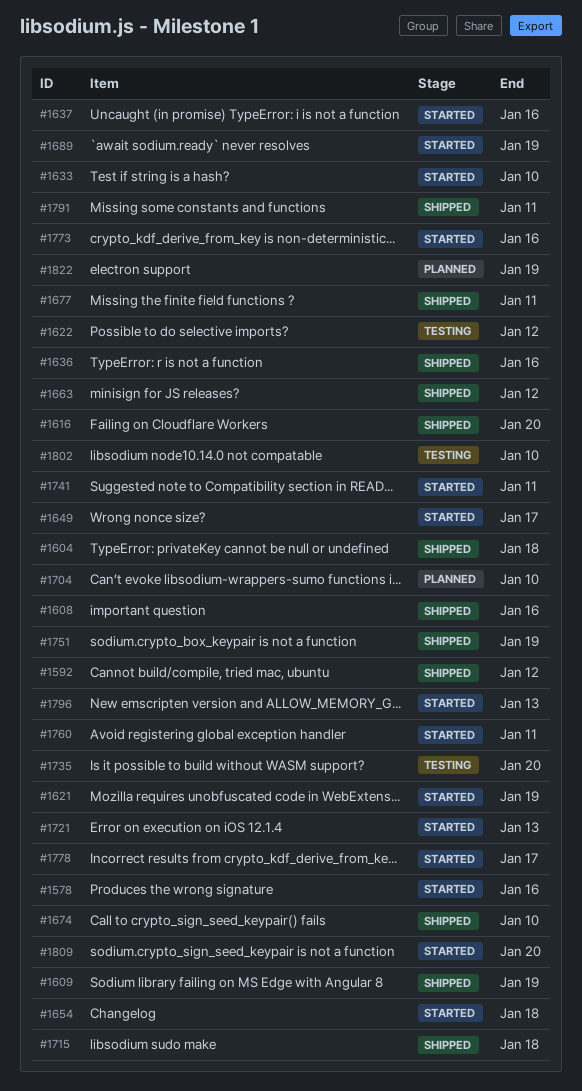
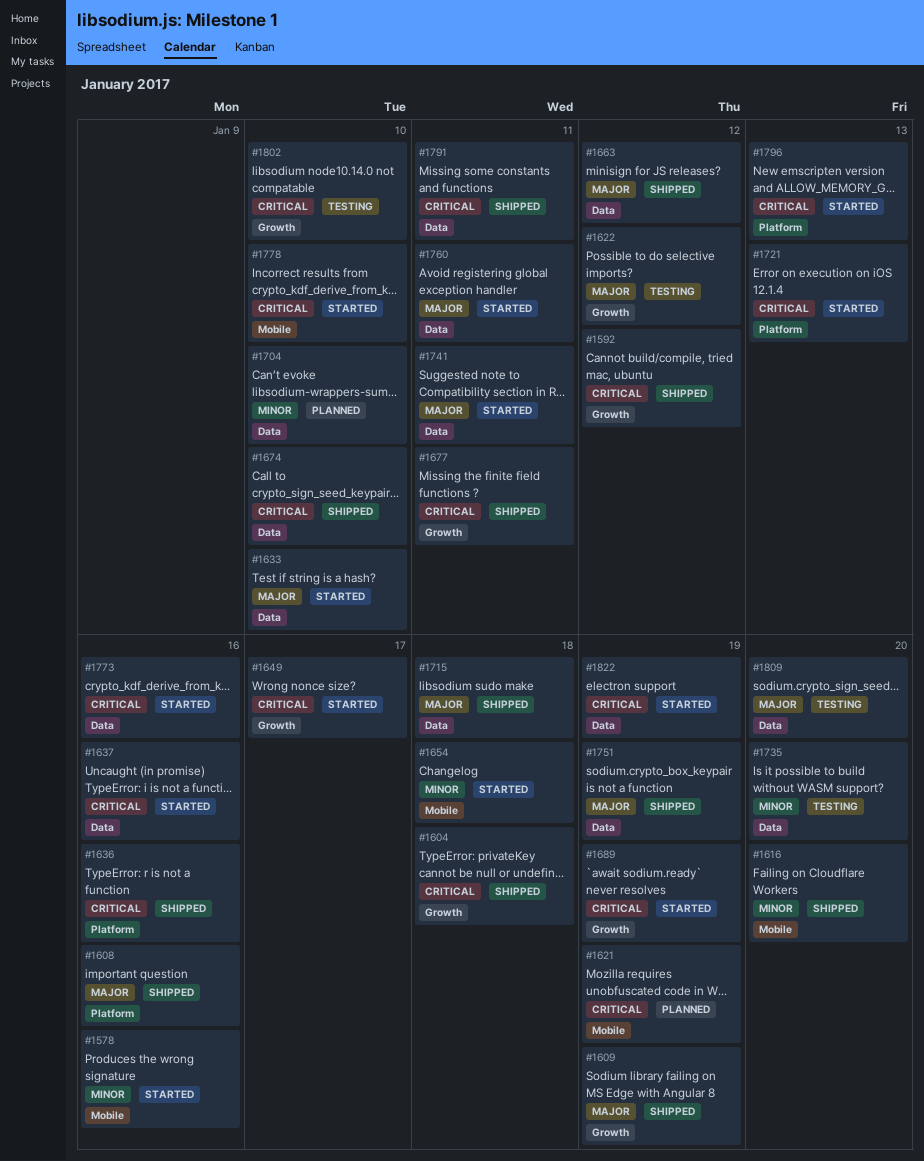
#1621, status: Started -> Planned
#1778, due: Jan 17 -> Jan 10
#1809, status: Started -> Testing
#1822, status: Planned -> Started

